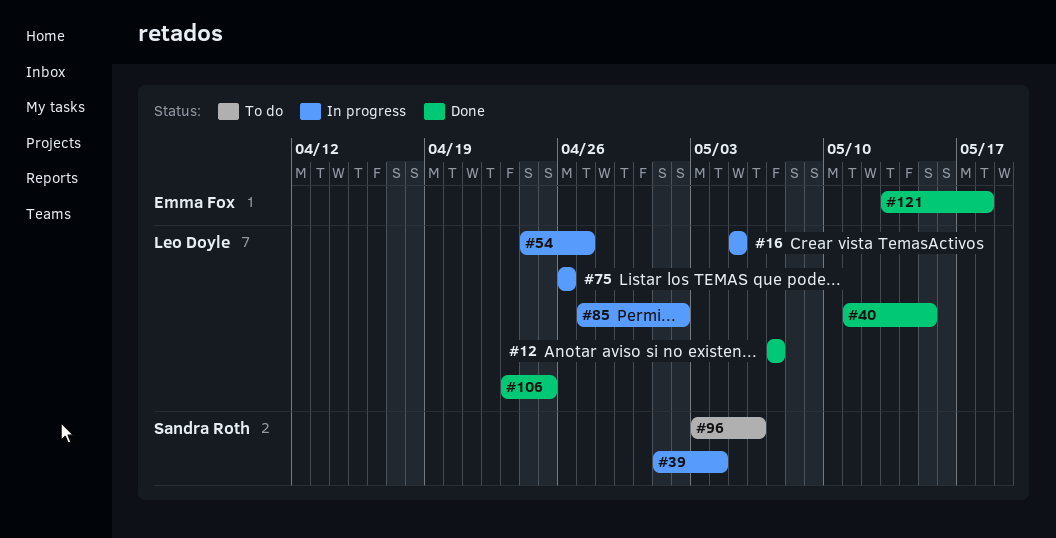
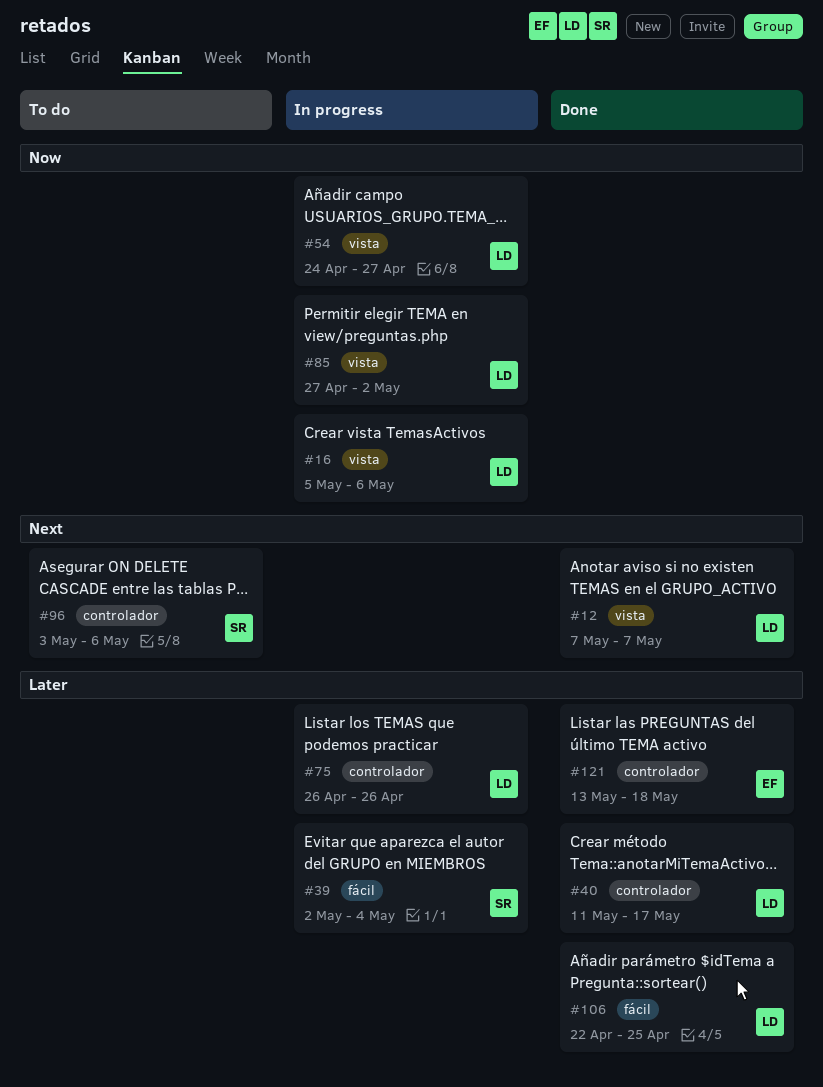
#16, due: May 5 -> May 6
#39, start: May 1 -> May 2
#40, due: May 15 -> May 17
#106, start: Apr 23 -> Apr 22

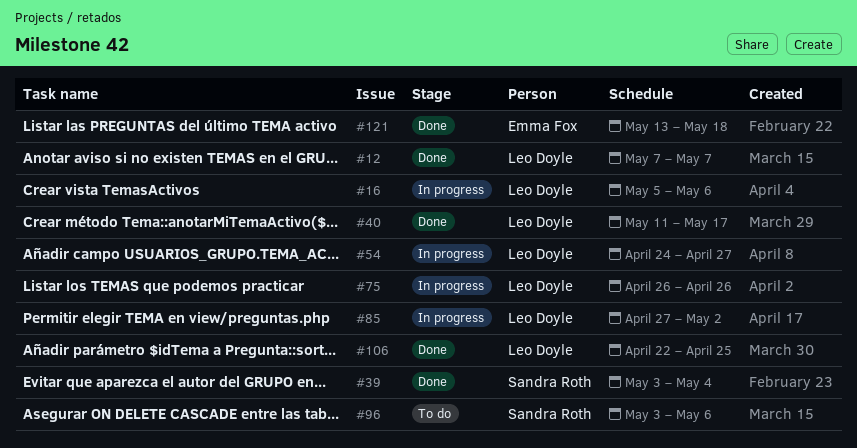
#39, status: In progress -> Done
#39, start: May 2 -> May 3

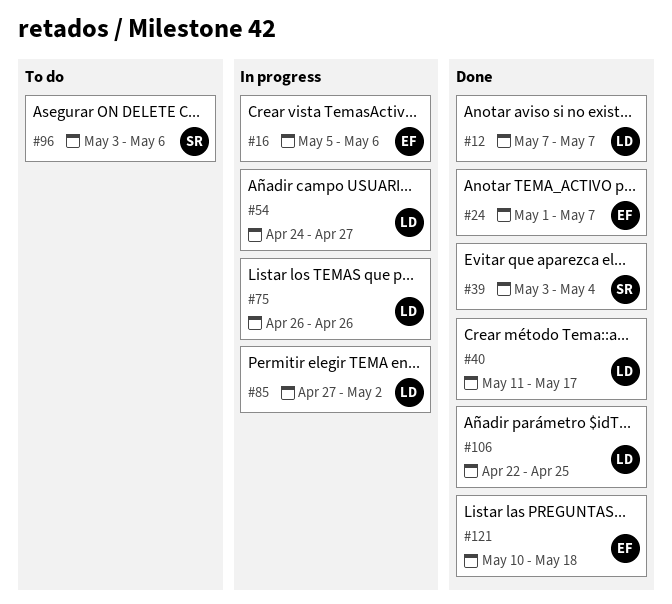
#16, owner: Leo Doyle -> Emma Fox
#24: none -> present
#121, start: May 13 -> May 10

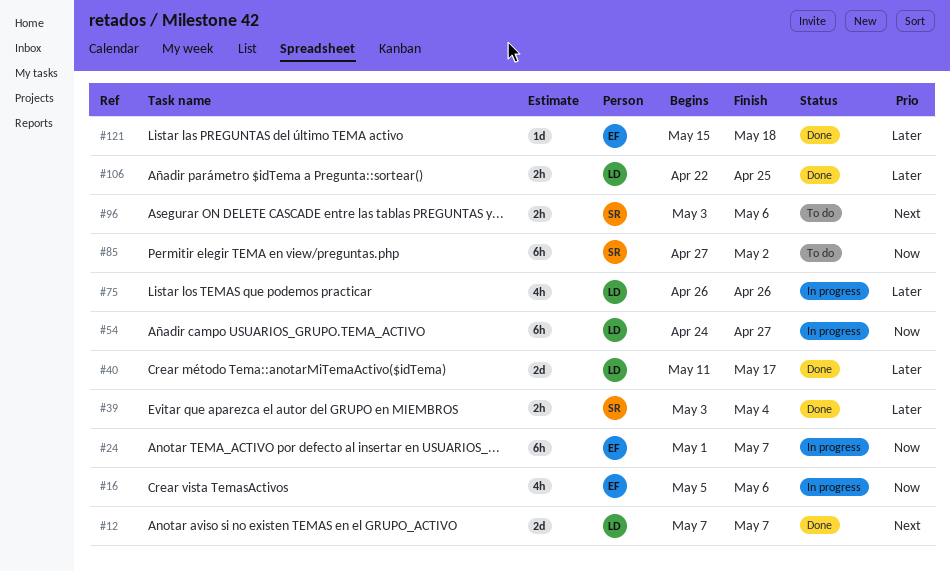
#24, status: Done -> In progress
#85, status: In progress -> To do
#85, owner: LD -> SR
#121, start: May 10 -> May 15

